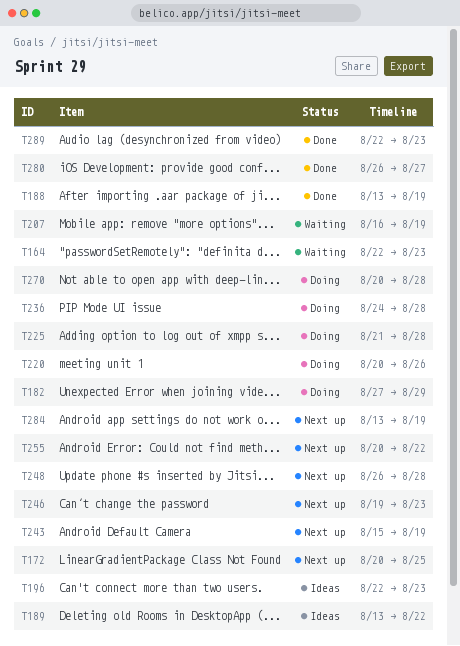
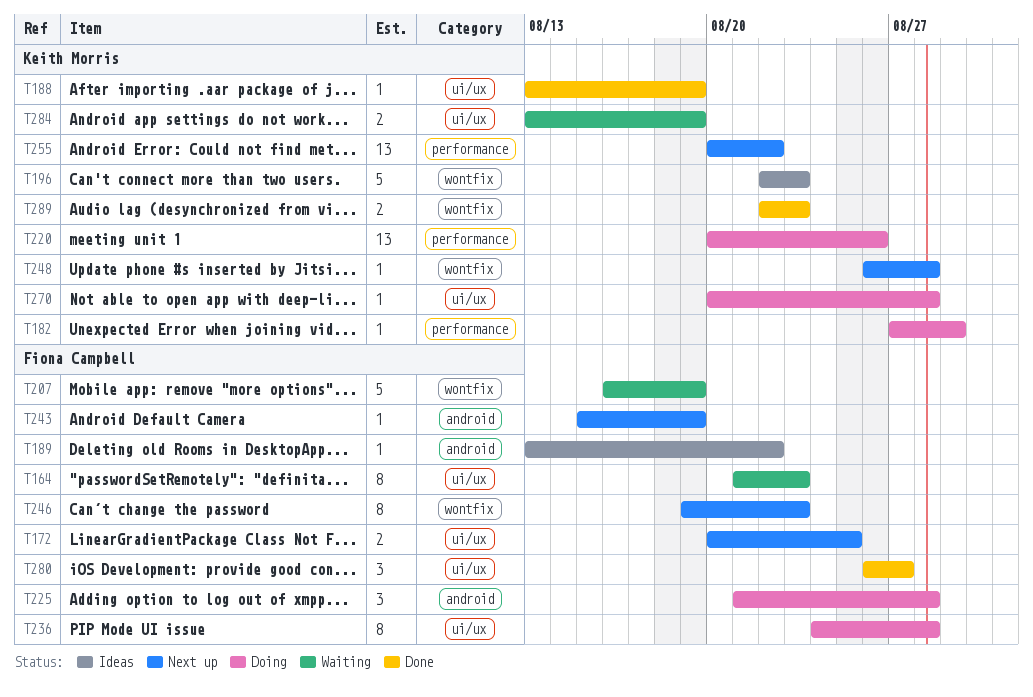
T164, start: Aug 22 -> Aug 21
T284, status: Next up -> Waiting

